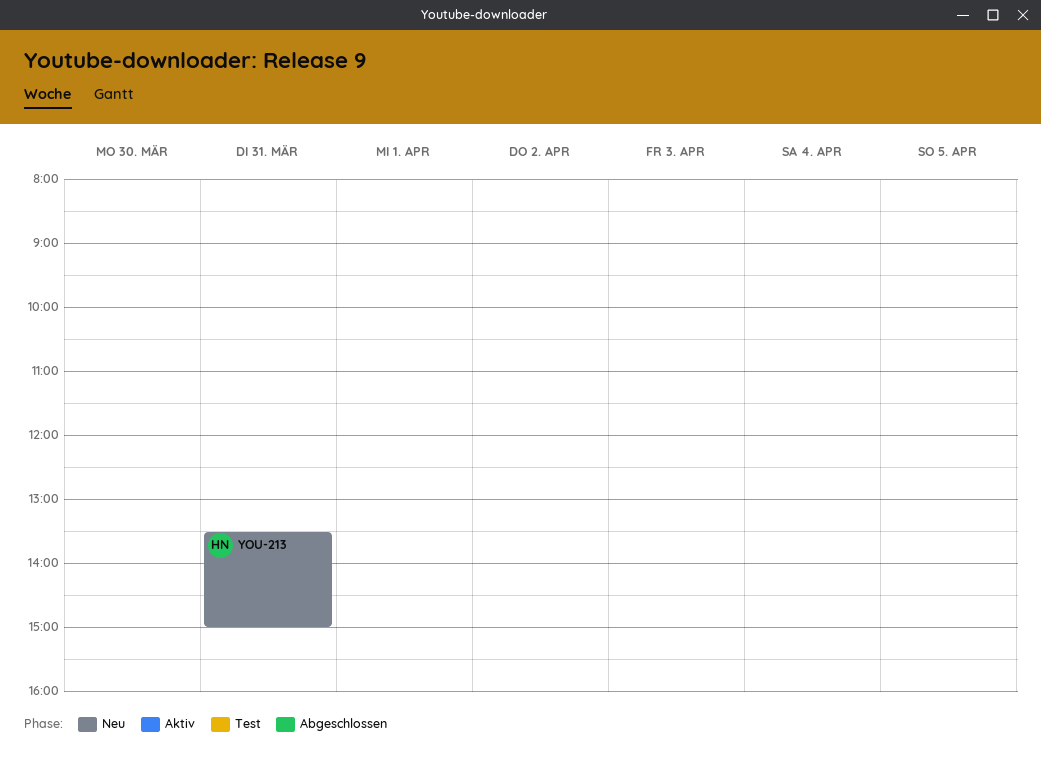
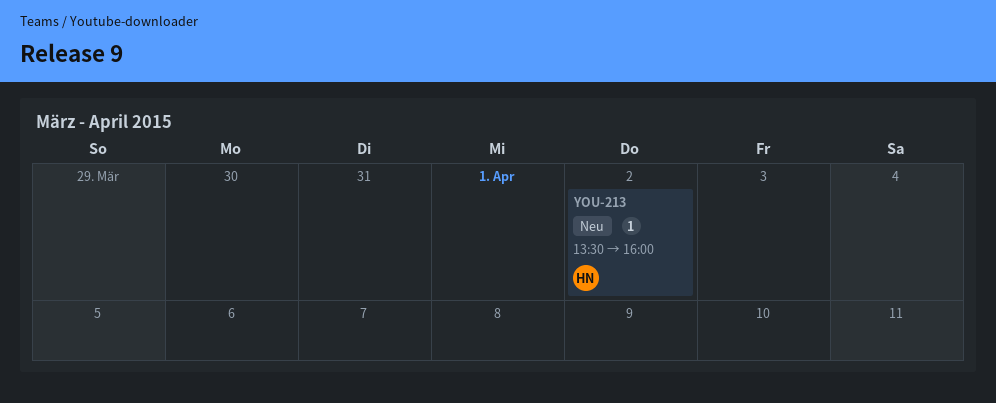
YOU-213, day: Mar 31 -> Apr 2
YOU-213, ends: 15:00 -> 16:00

